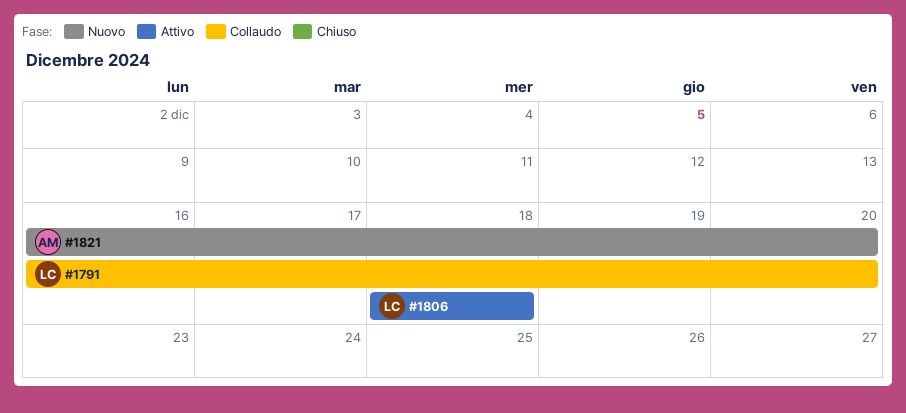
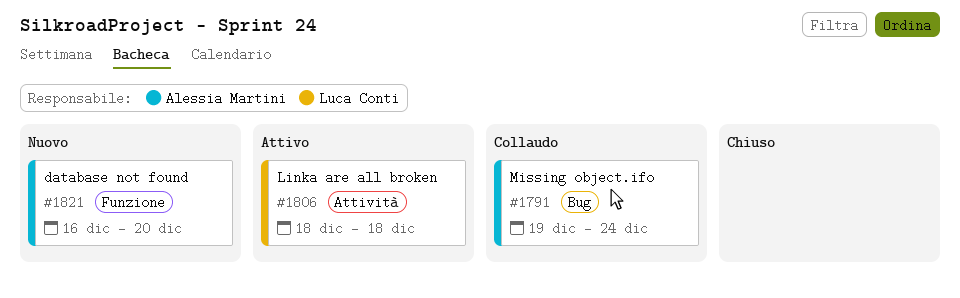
#1791, owner: Luca Conti -> Alessia Martini
#1791, start: Dec 16 -> Dec 19
#1791, due: Dec 20 -> Dec 24

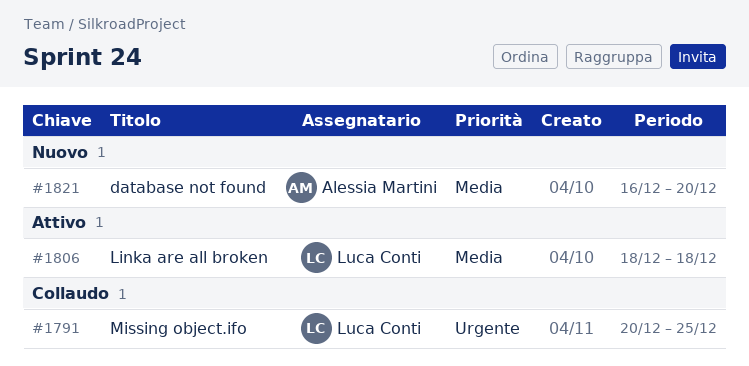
#1791, owner: Alessia Martini -> Luca Conti
#1791, start: Dec 19 -> Dec 20
#1791, due: Dec 24 -> Dec 25

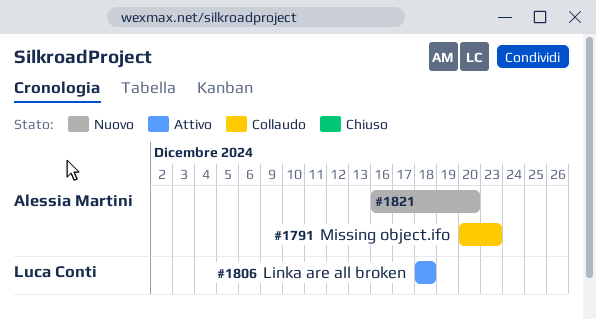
#1791, owner: Luca Conti -> Alessia Martini
#1791, due: Dec 25 -> Dec 23

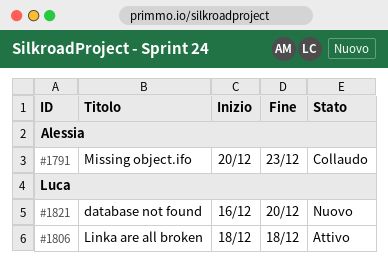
#1821, owner: Alessia Martini -> Luca Conti

